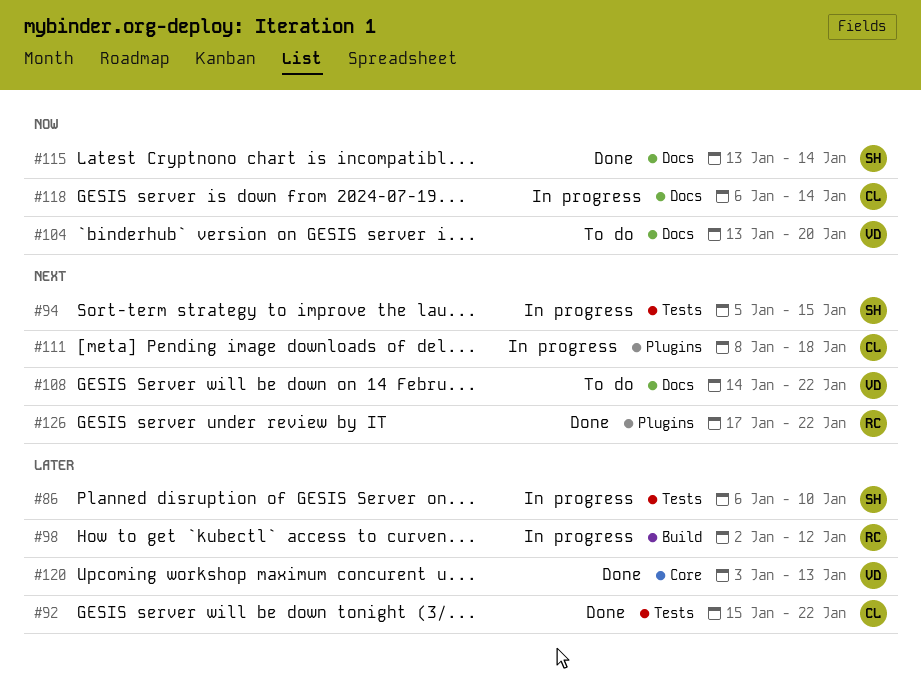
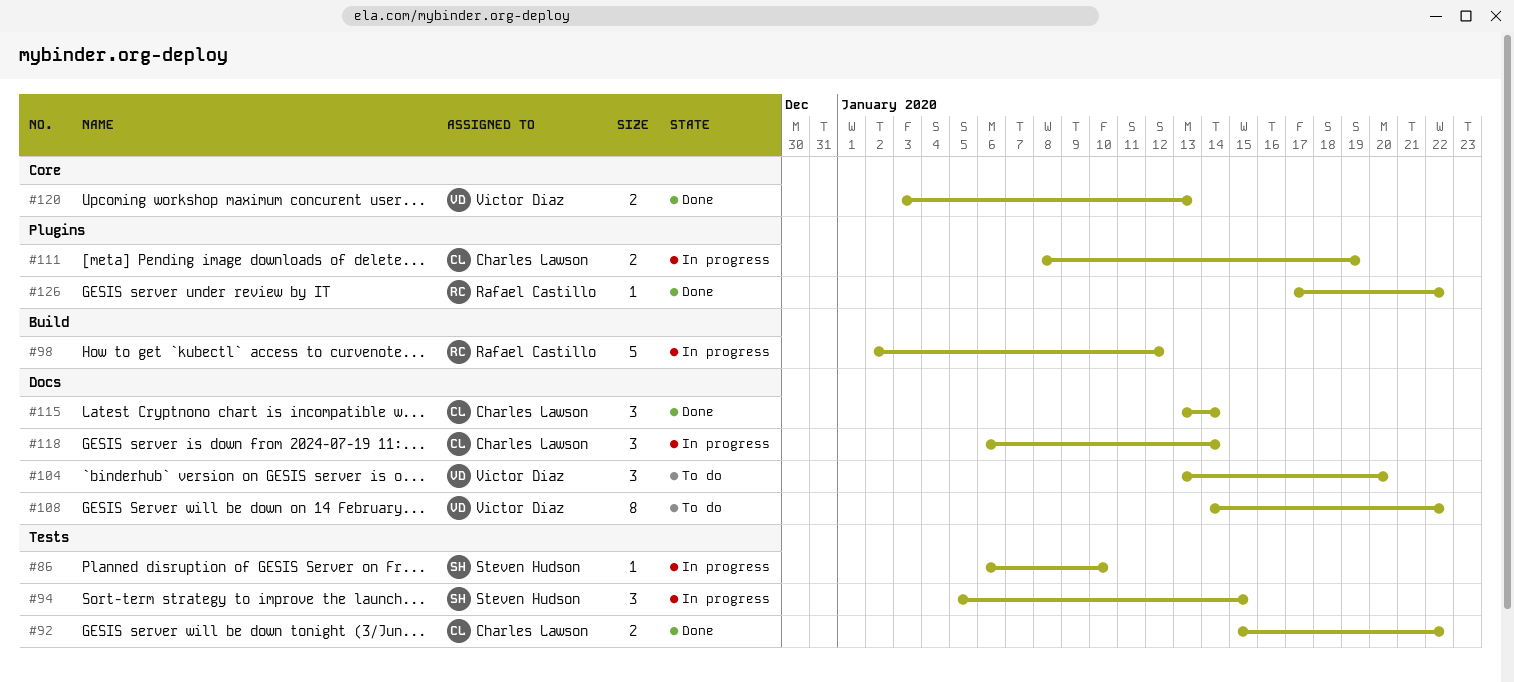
#111, due: Jan 18 -> Jan 19
#115, owner: Steven Hudson -> Charles Lawson

